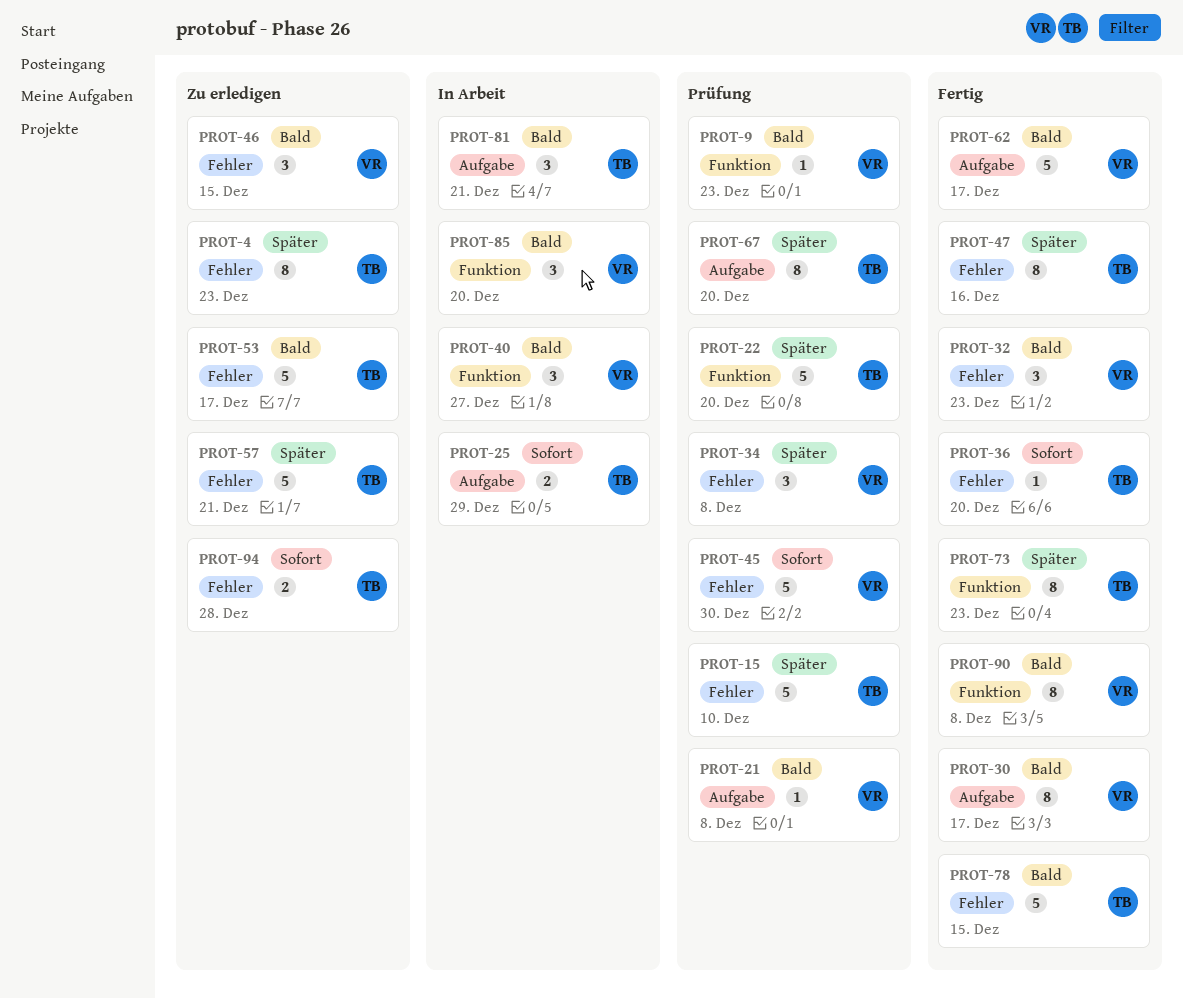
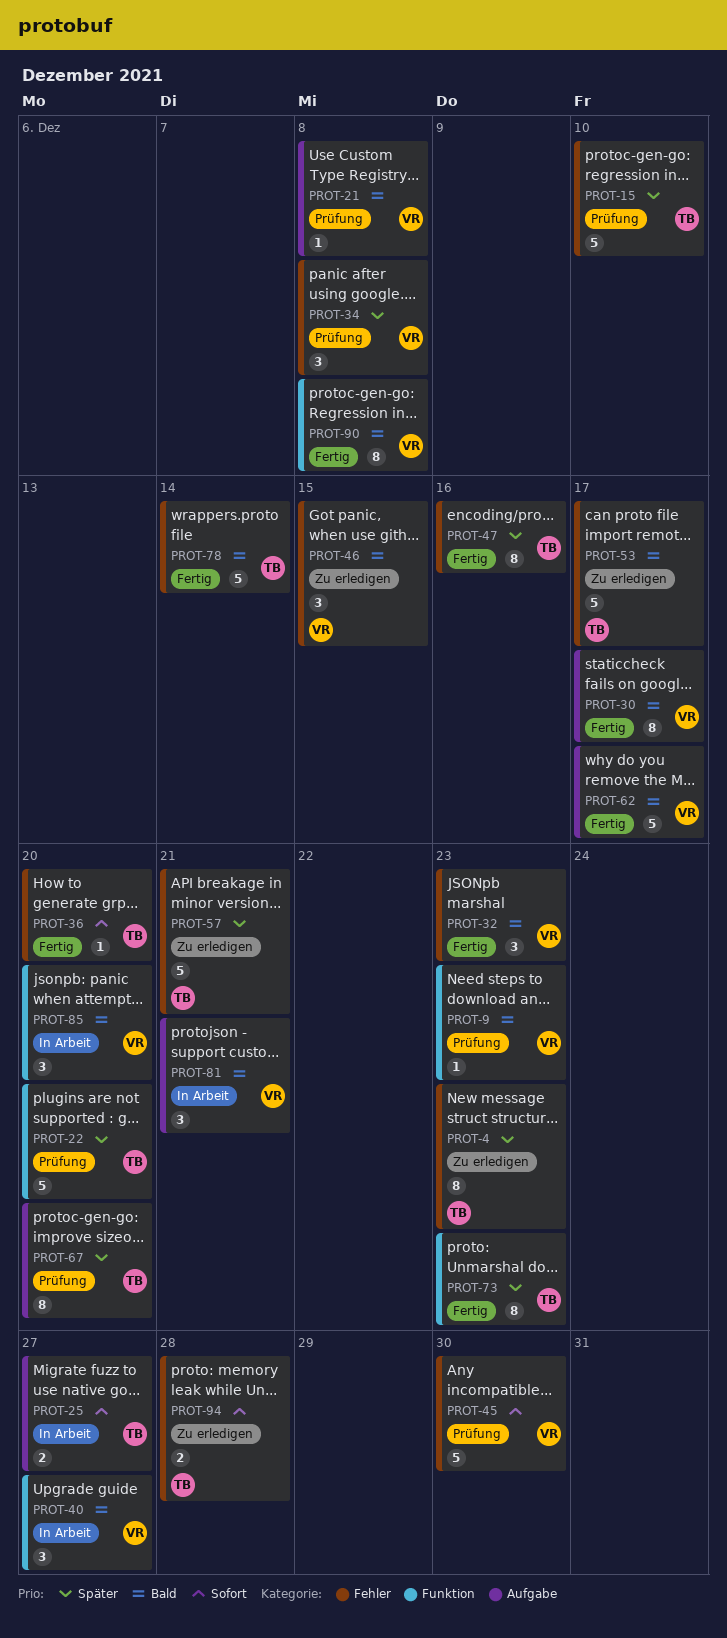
PROT-25, due: Dec 29 -> Dec 27
PROT-78, due: Dec 15 -> Dec 14
PROT-81, owner: TB -> VR

